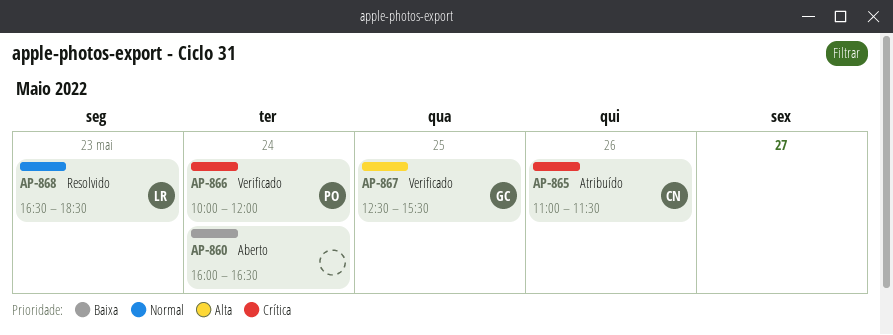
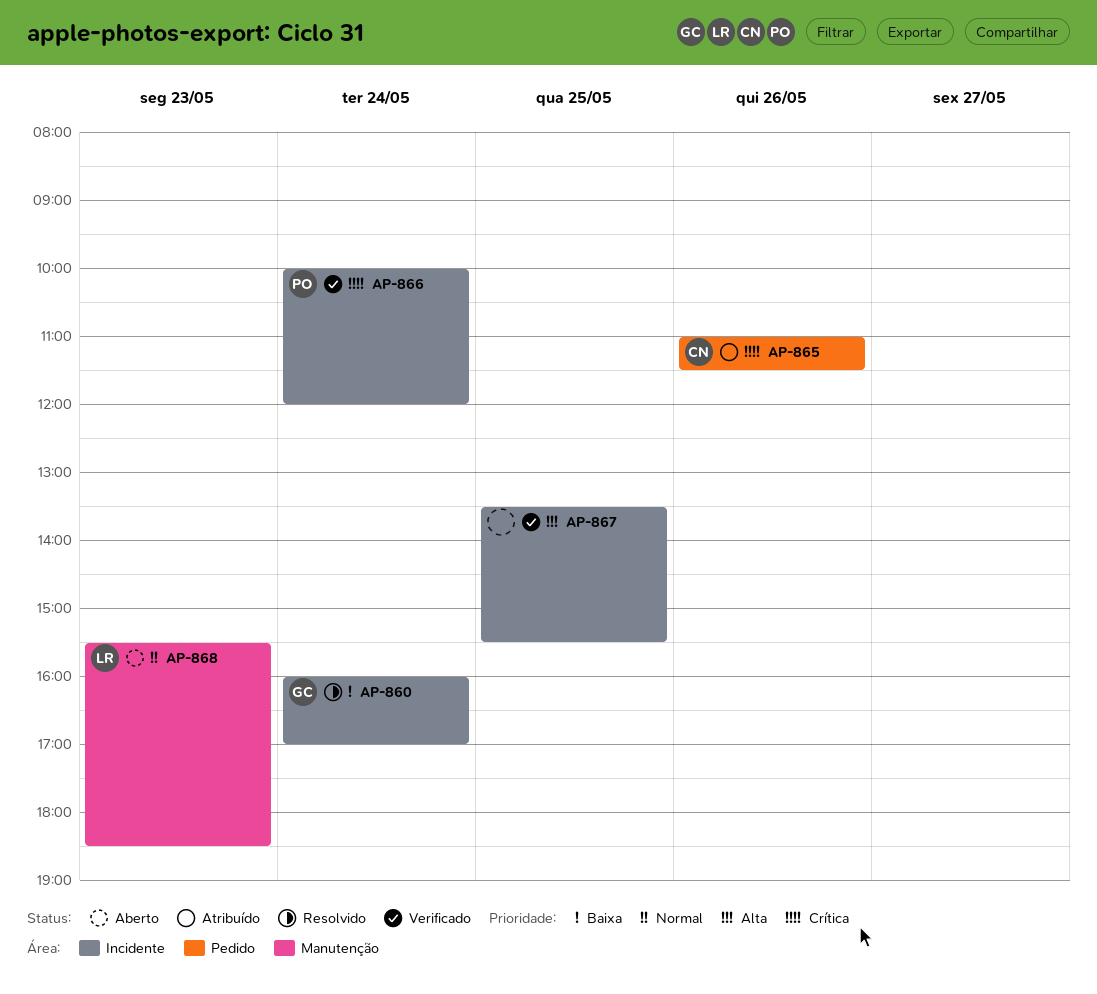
AP-860, status: Aberto -> Resolvido
AP-860, owner: none -> GC
AP-860, ends: 16:30 -> 17:00
AP-867, owner: GC -> none
AP-867, begins: 12:30 -> 13:30
AP-868, status: Resolvido -> Aberto
AP-868, begins: 16:30 -> 15:30

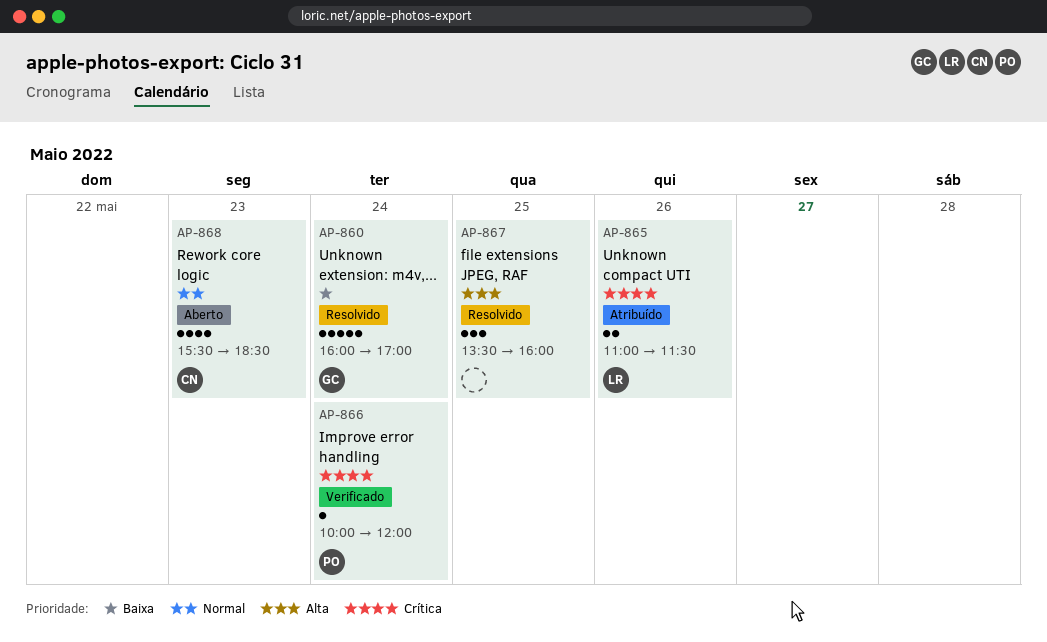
AP-865, owner: CN -> LR
AP-867, status: Verificado -> Resolvido
AP-867, ends: 15:30 -> 16:00
AP-868, owner: LR -> CN

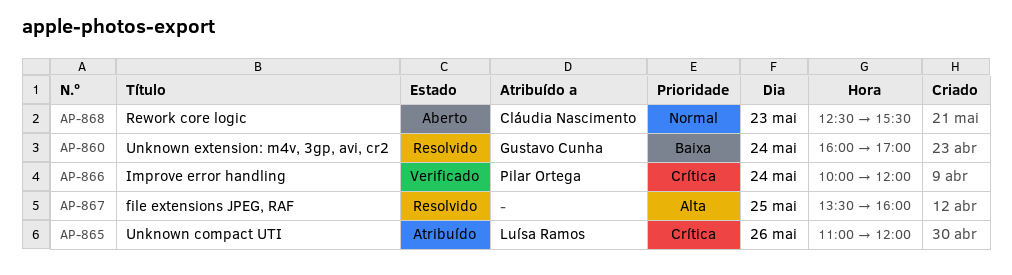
AP-865, ends: 11:30 -> 12:00
AP-868, begins: 15:30 -> 12:30
AP-868, ends: 18:30 -> 15:30

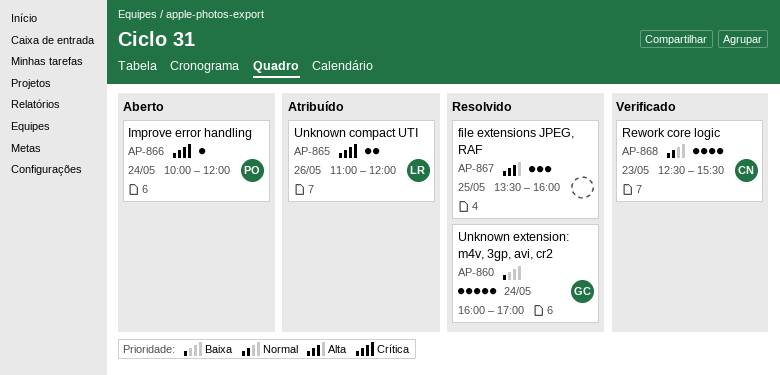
AP-866, status: Verificado -> Aberto
AP-868, status: Aberto -> Verificado

